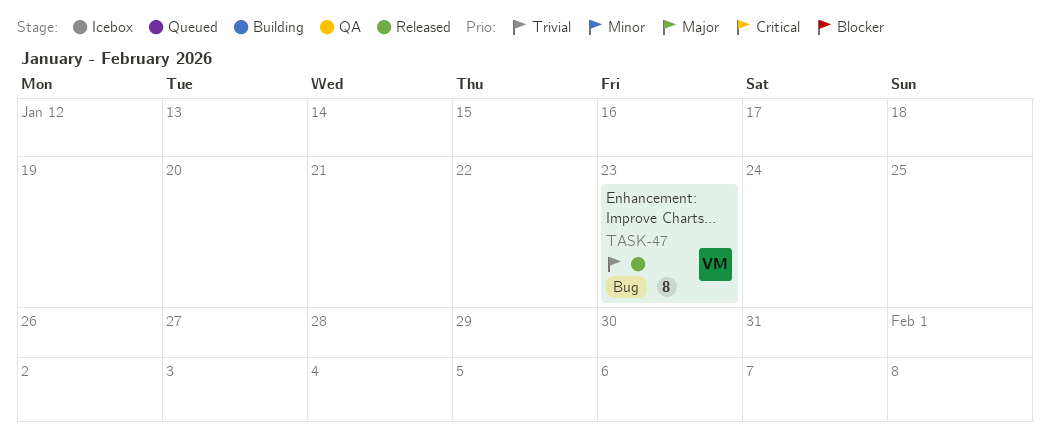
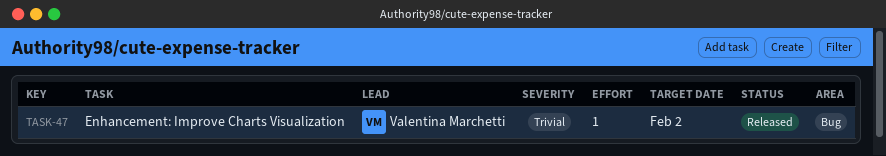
TASK-47, estimate: 8 -> 1
TASK-47, due: Jan 23 -> Feb 2

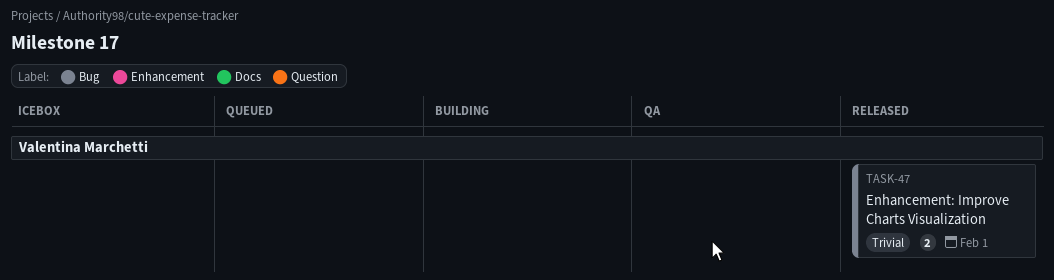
TASK-47, estimate: 1 -> 2
TASK-47, due: Feb 2 -> Feb 1

